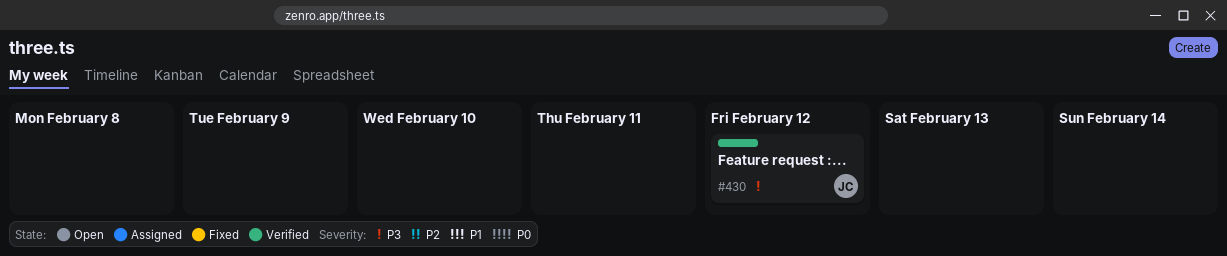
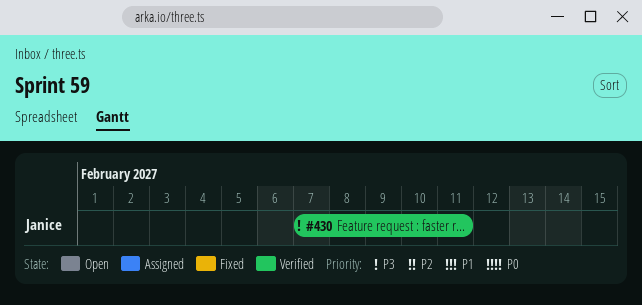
#430, due: Feb 12 -> Feb 11

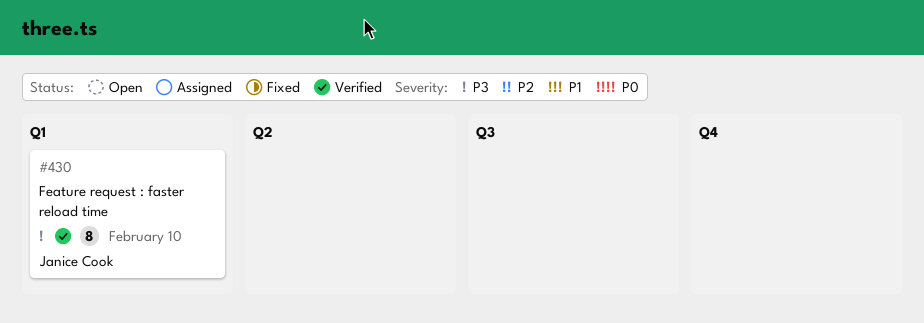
#430, due: Feb 11 -> Feb 10

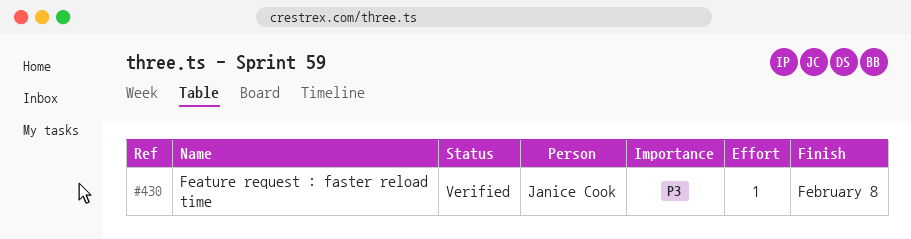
#430, estimate: 8 -> 1
#430, due: Feb 10 -> Feb 8

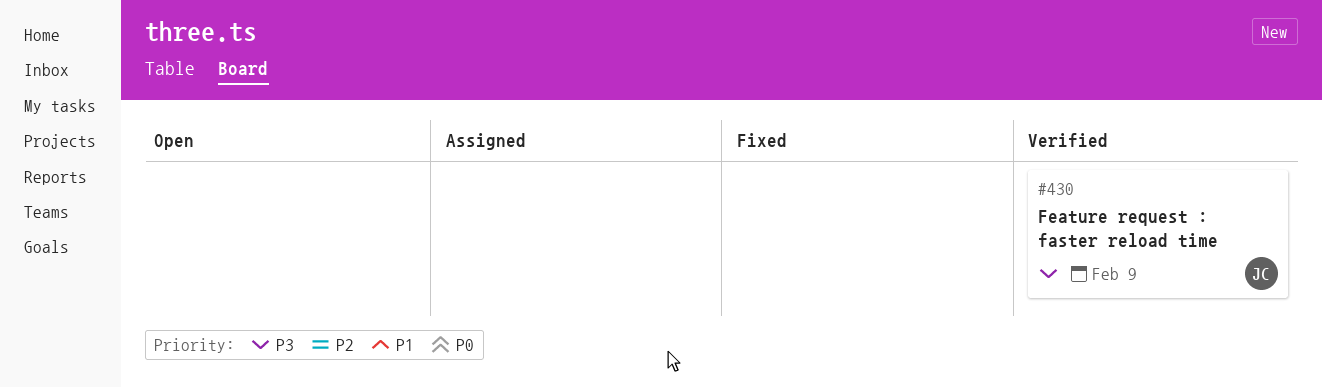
#430, due: Feb 8 -> Feb 9

